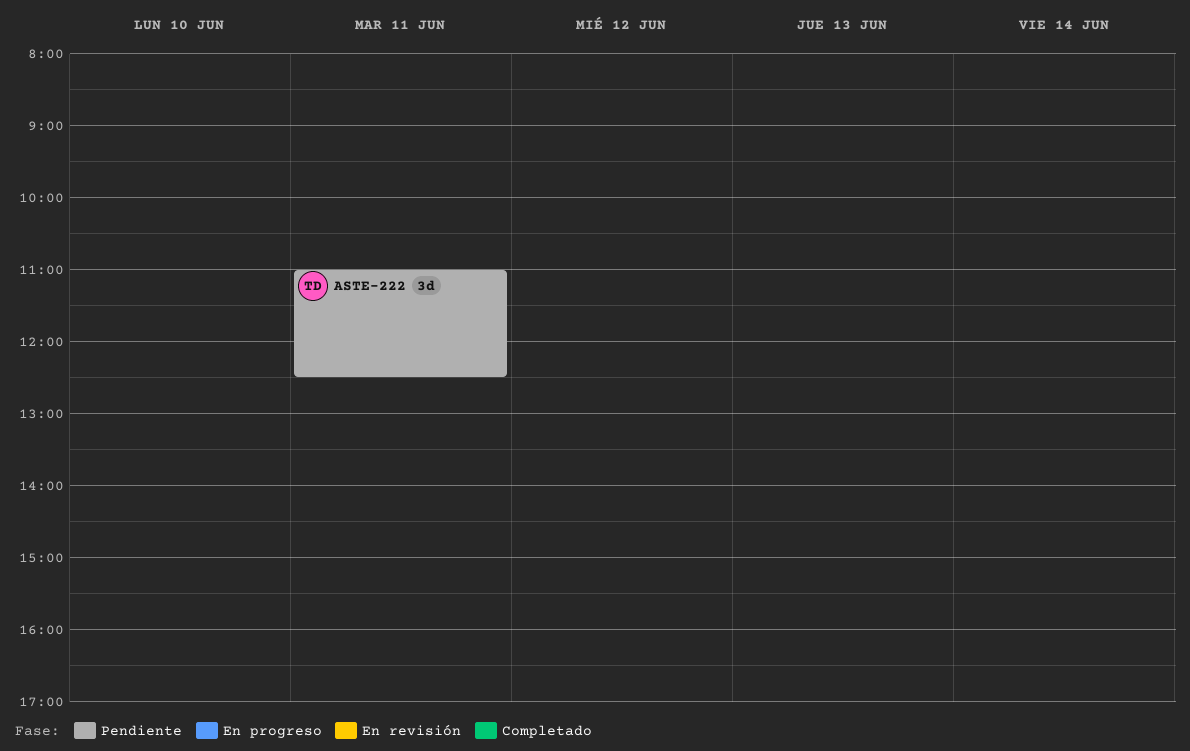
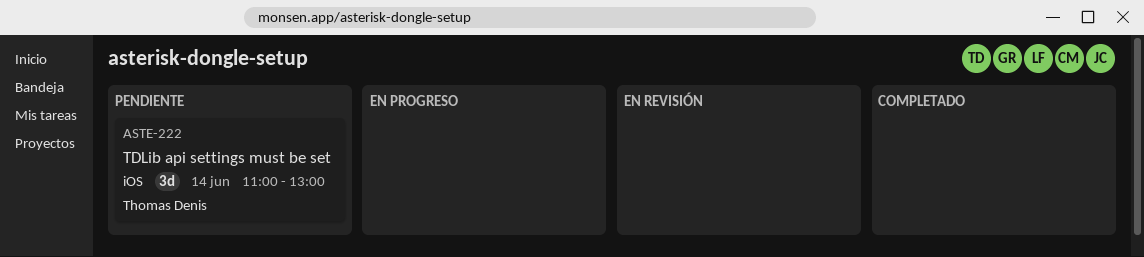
ASTE-222, day: Jun 11 -> Jun 14
ASTE-222, ends: 12:30 -> 13:00

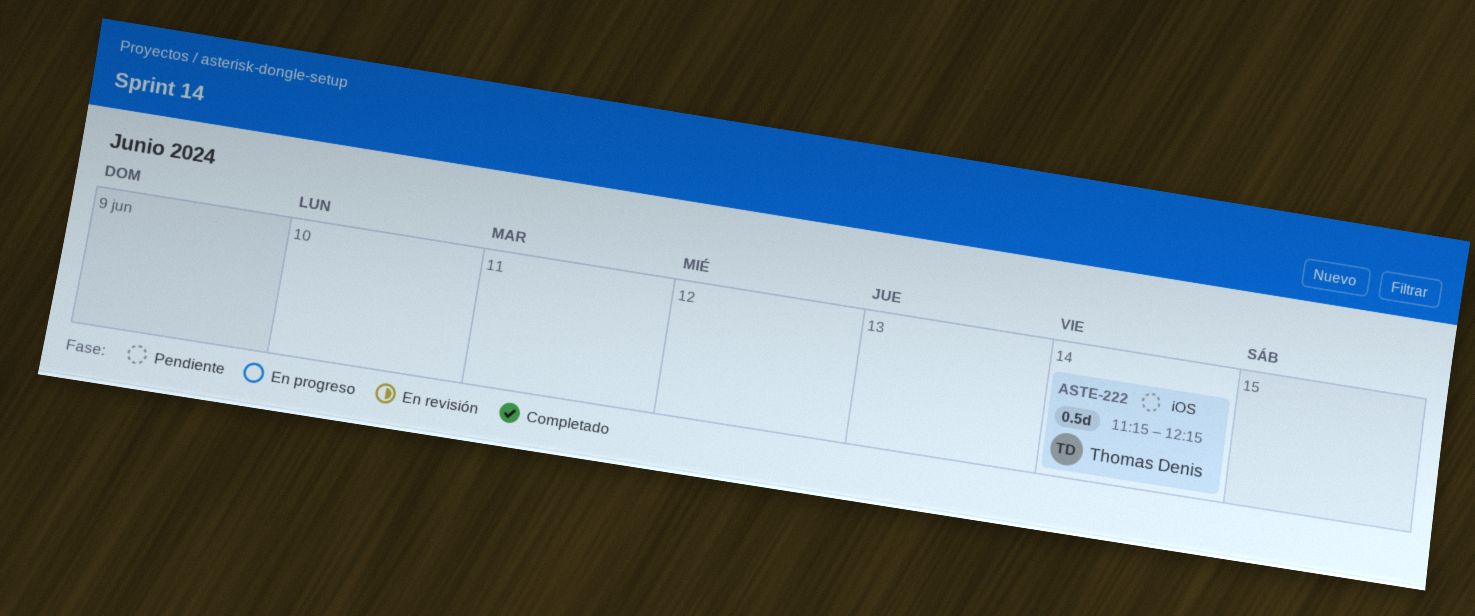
ASTE-222, estimate: 3d -> 0.5d
ASTE-222, begins: 11:00 -> 11:15
ASTE-222, ends: 13:00 -> 12:15

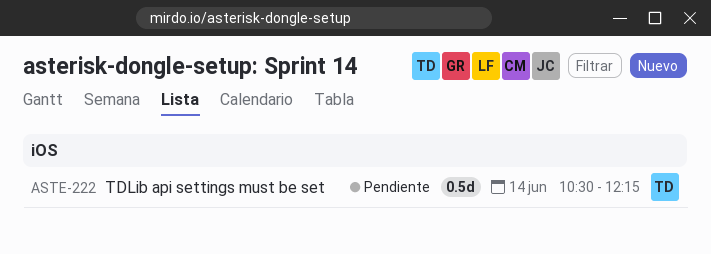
ASTE-222, begins: 11:15 -> 10:30

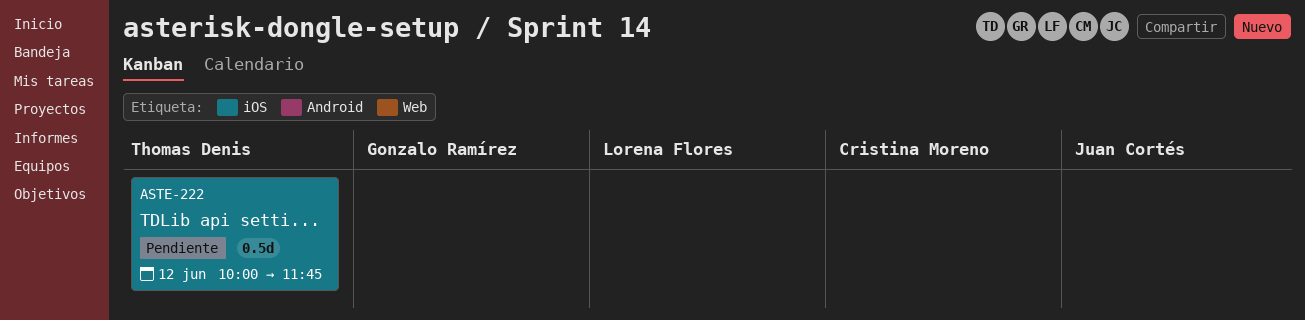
ASTE-222, day: Jun 14 -> Jun 12
ASTE-222, begins: 10:30 -> 10:00
ASTE-222, ends: 12:15 -> 11:45

